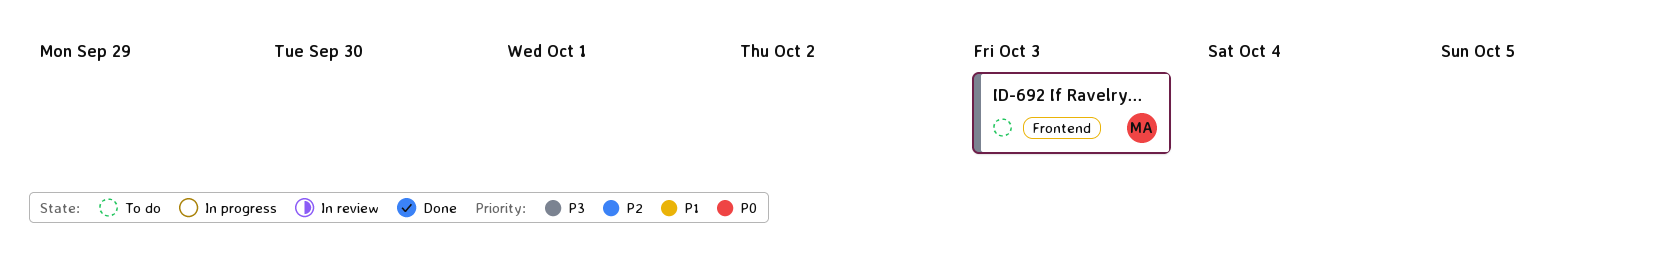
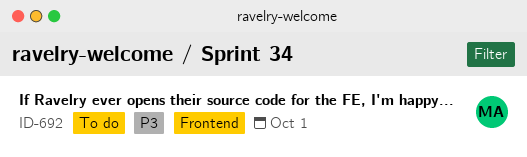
ID-692, due: Oct 3 -> Oct 1

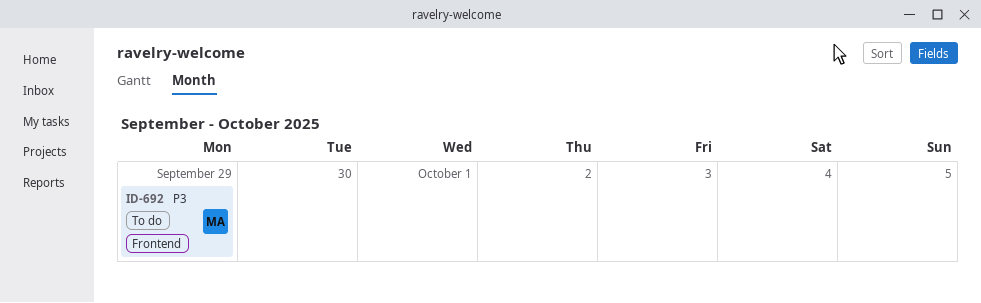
ID-692, due: Oct 1 -> Sep 29

